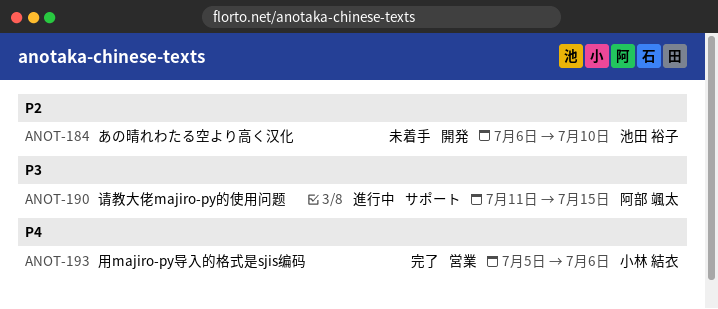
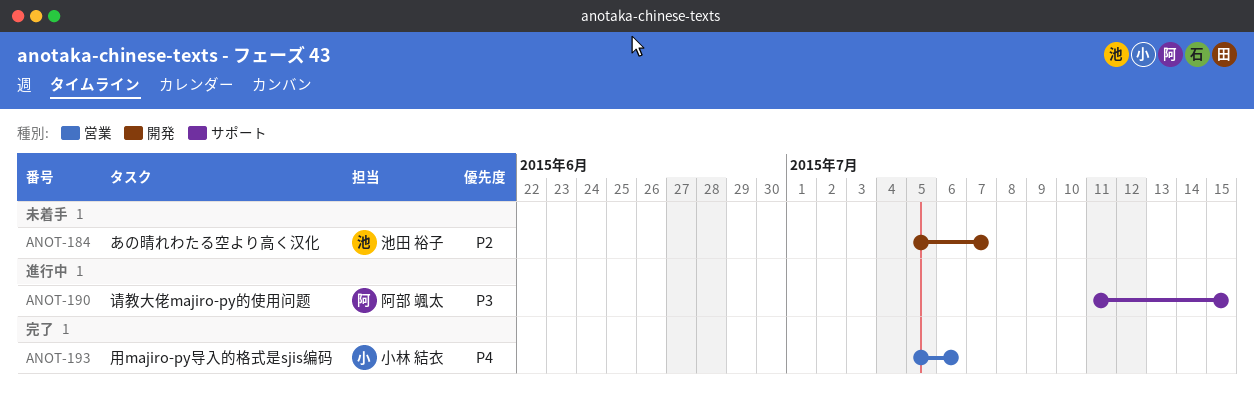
ANOT-184, start: Jul 6 -> Jul 5
ANOT-184, due: Jul 10 -> Jul 7

